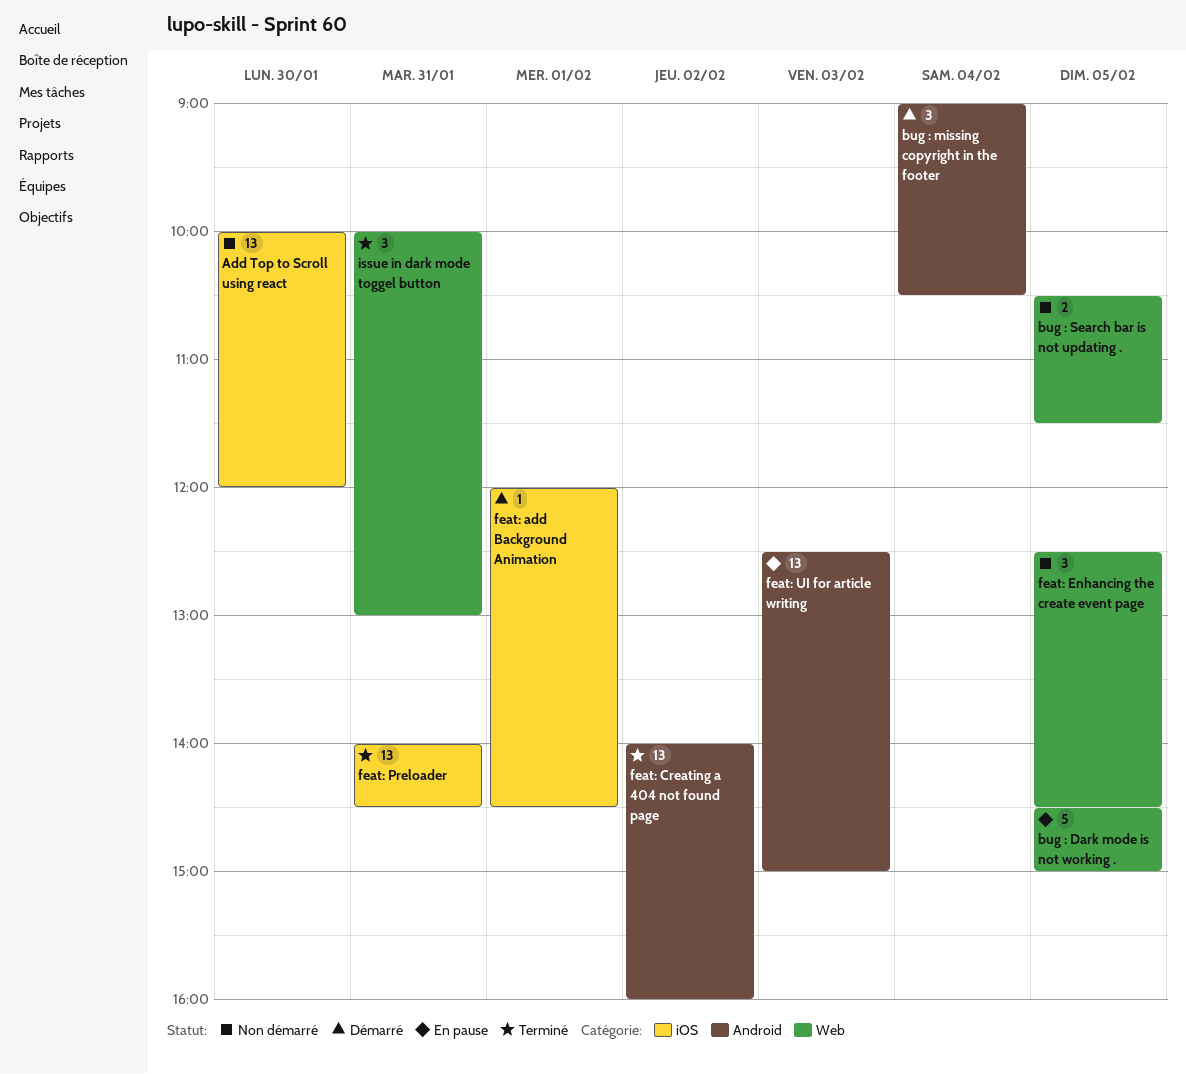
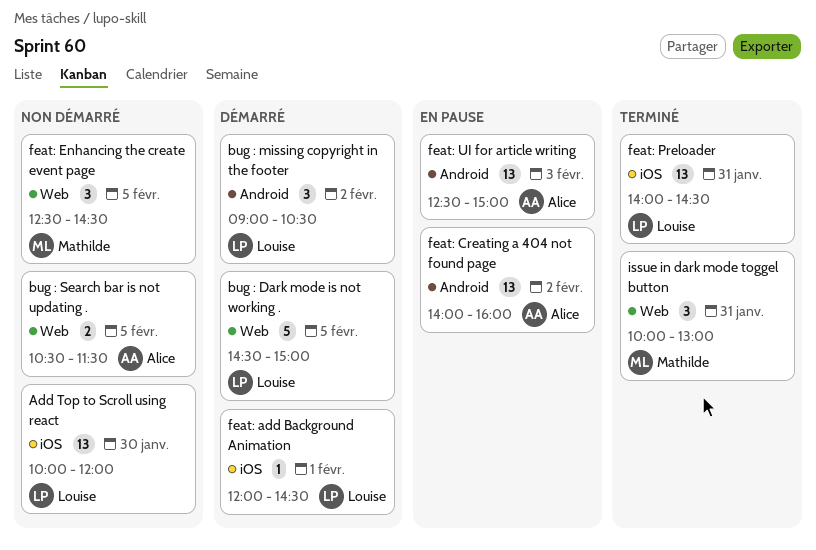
bug : Dark mode is not working ., status: En pause -> Démarré
bug : missing copyright in the footer, day: Feb 4 -> Feb 2
feat: Creating a 404 not found page, status: Terminé -> En pause

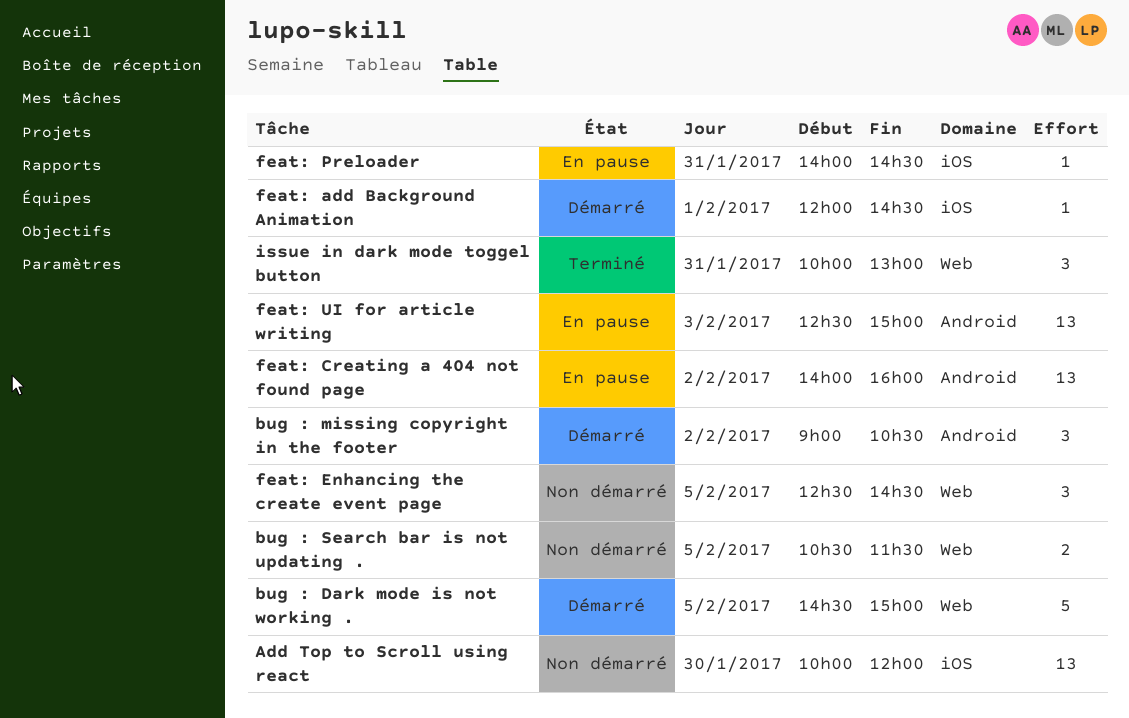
feat: Preloader, status: Terminé -> En pause
feat: Preloader, estimate: 13 -> 1

